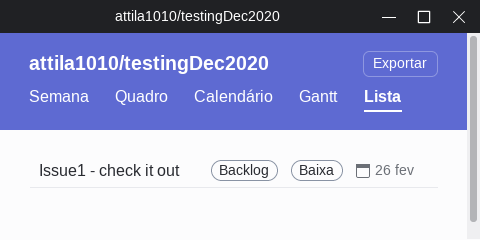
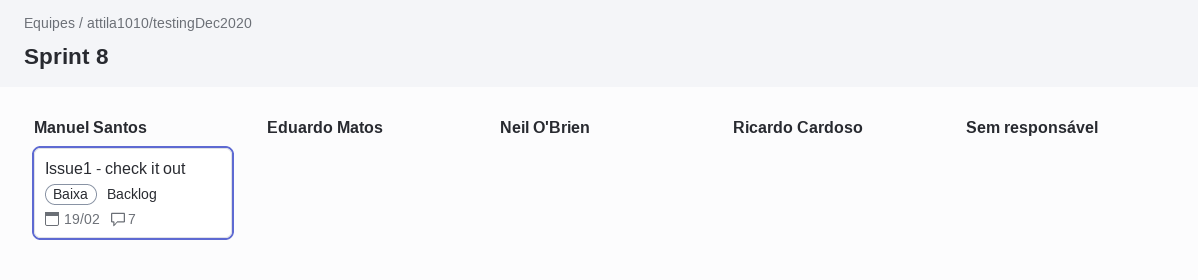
Issue1 - check it out, due: Feb 26 -> Feb 19

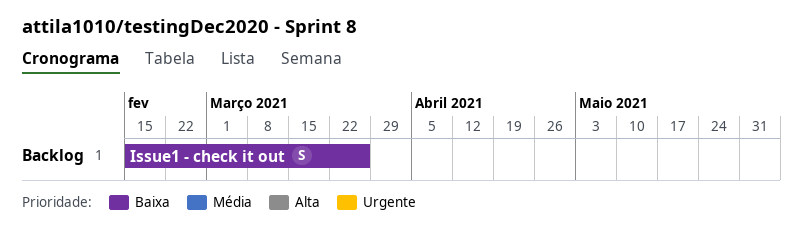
Issue1 - check it out, due: Feb 19 -> Mar 26

